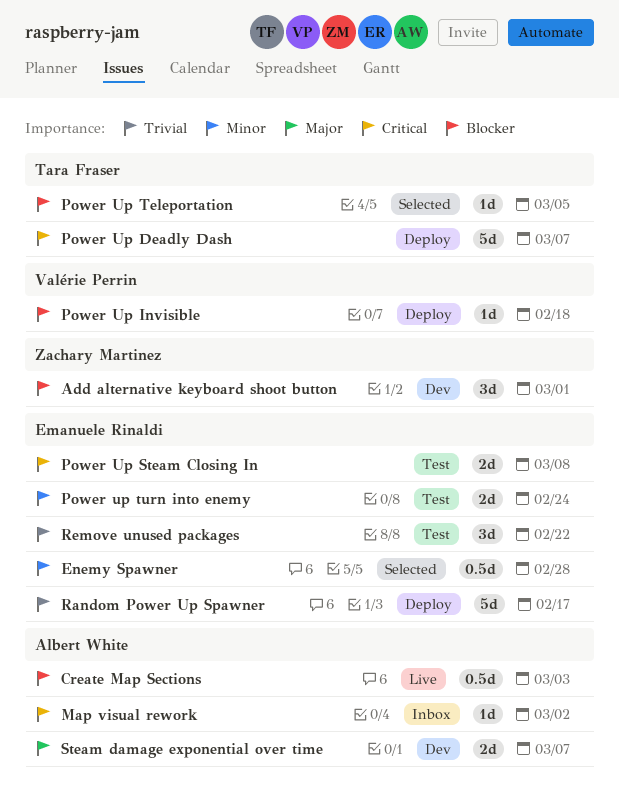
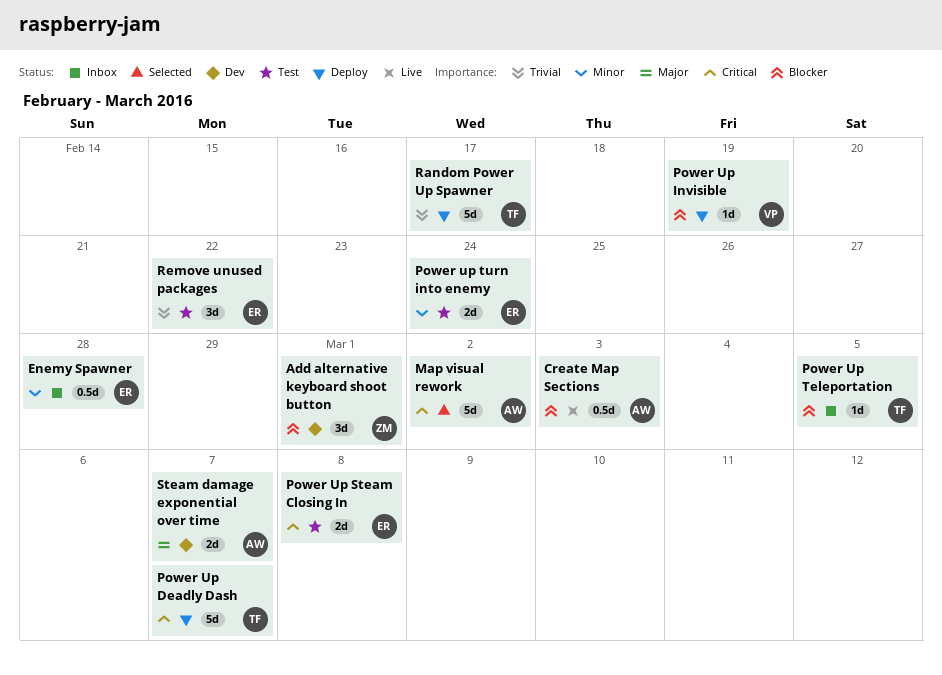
Enemy Spawner, status: Selected -> Inbox
Map visual rework, status: Inbox -> Selected
Map visual rework, estimate: 1d -> 5d
Power Up Invisible, due: Feb 18 -> Feb 19
Power Up Teleportation, status: Selected -> Inbox
Random Power Up Spawner, owner: Emanuele Rinaldi -> Tara Fraser

